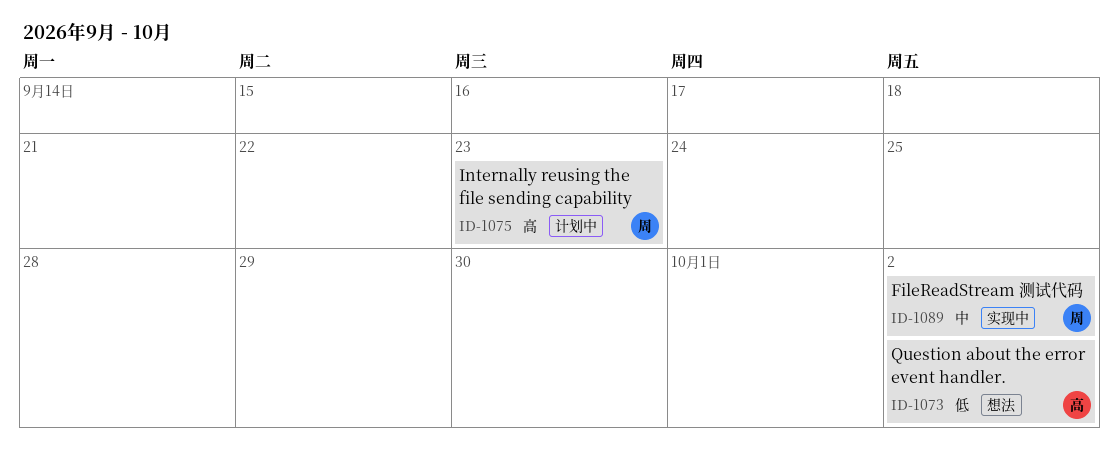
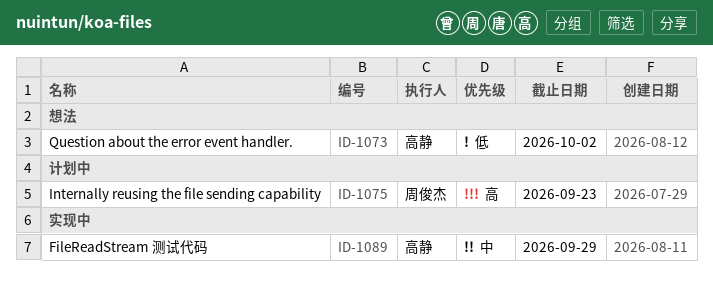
ID-1089, owner: 周俊杰 -> 高静
ID-1089, due: Oct 2 -> Sep 29

